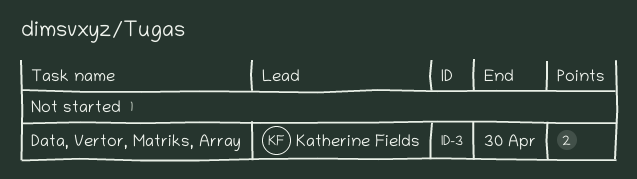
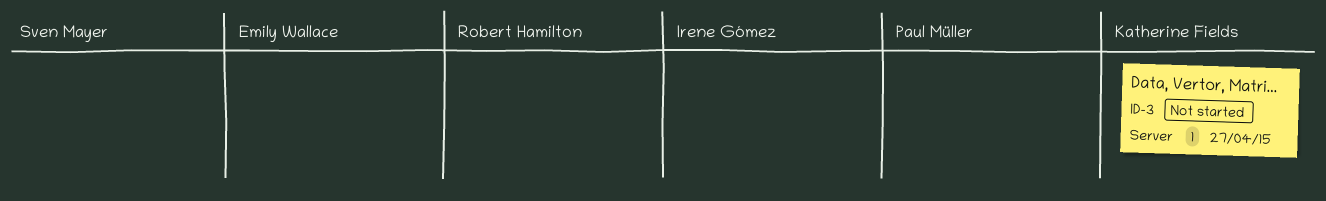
ID-3, estimate: 2 -> 1
ID-3, due: Apr 30 -> Apr 27

